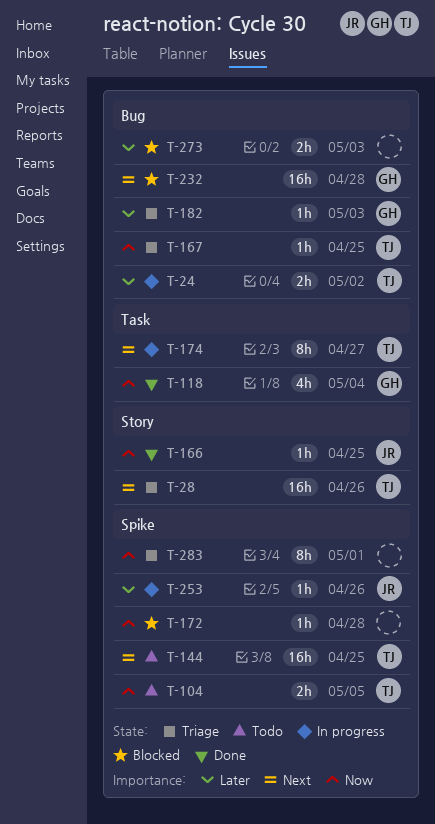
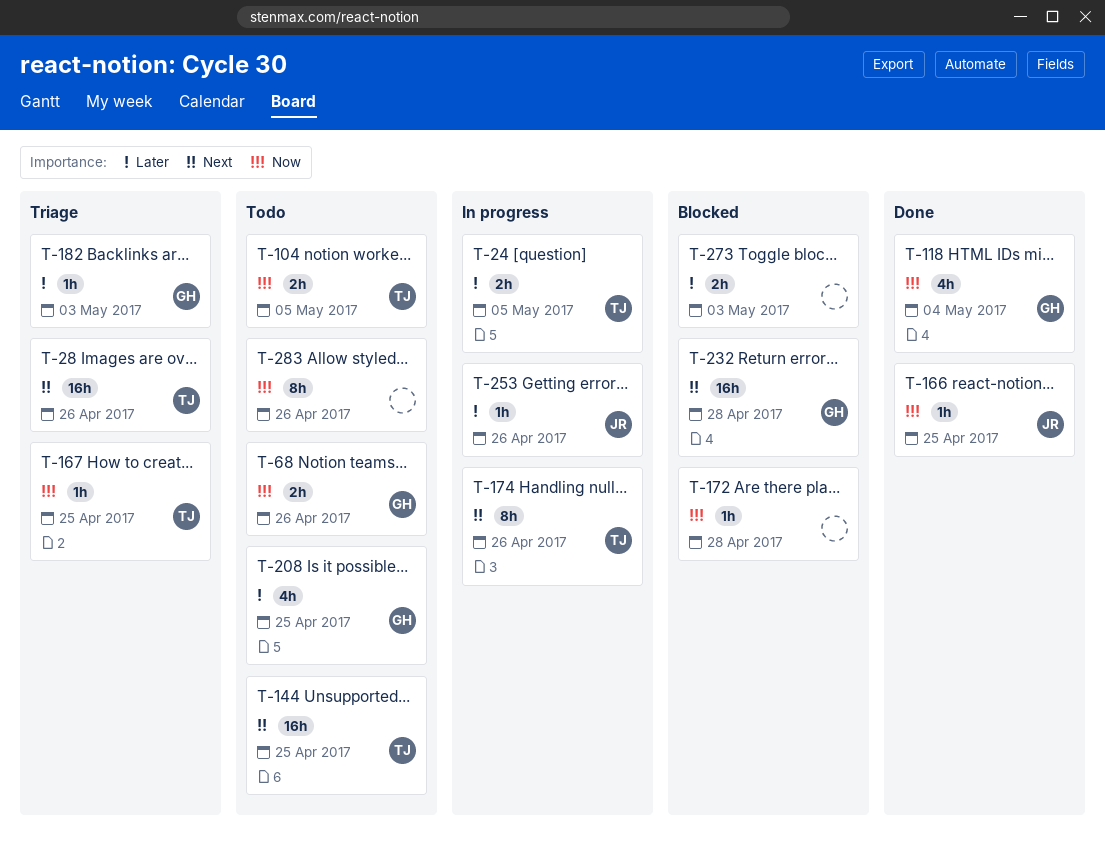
T-24, due: May 2 -> May 5
T-68: none -> present
T-174, due: Apr 27 -> Apr 26
T-208: none -> present
T-283, status: Triage -> Todo
T-283, due: May 1 -> Apr 26

